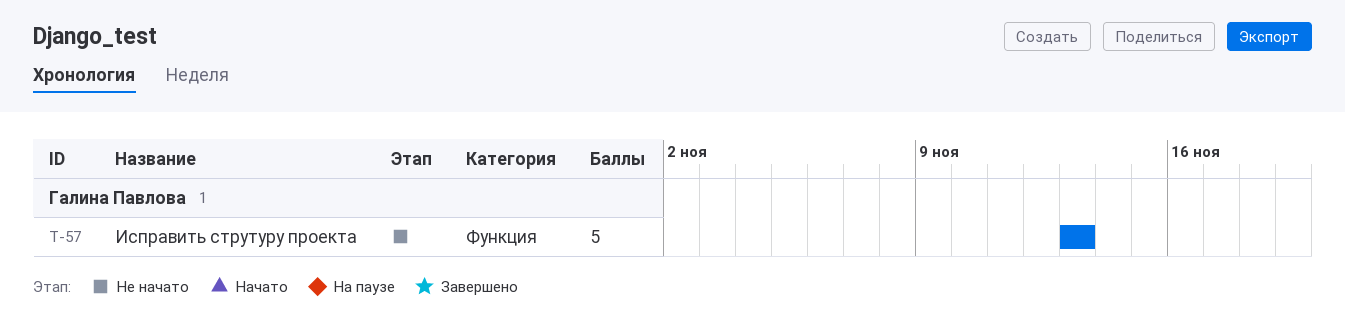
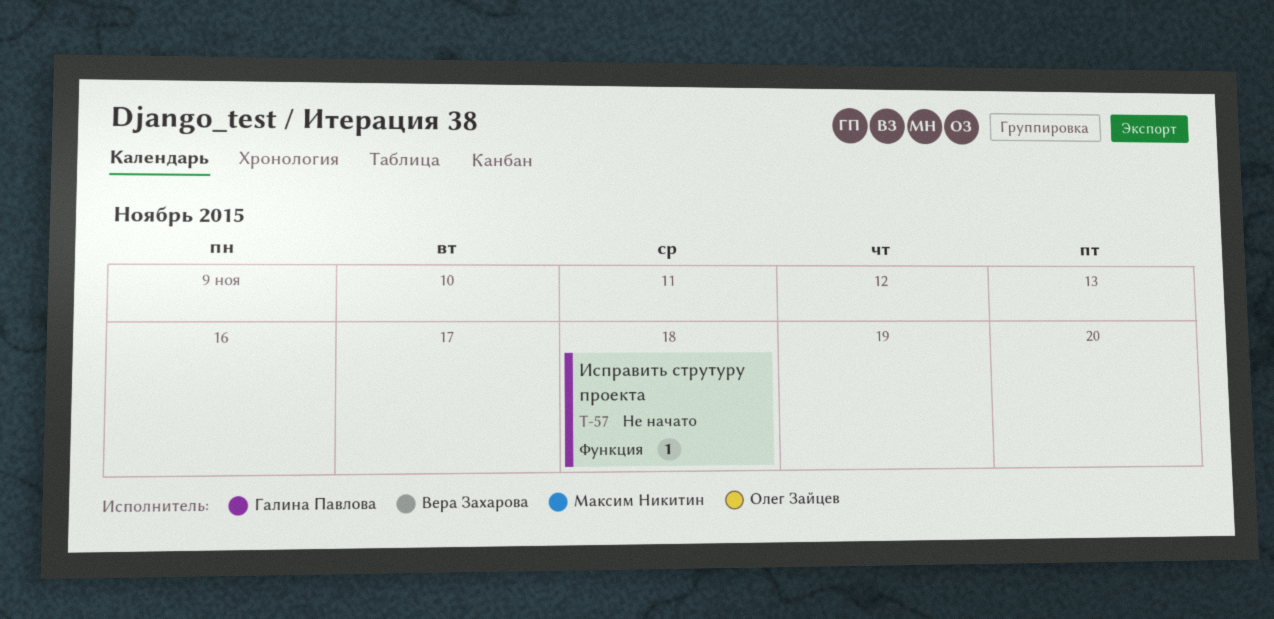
T-57, estimate: 5 -> 1
T-57, due: Nov 13 -> Nov 18

